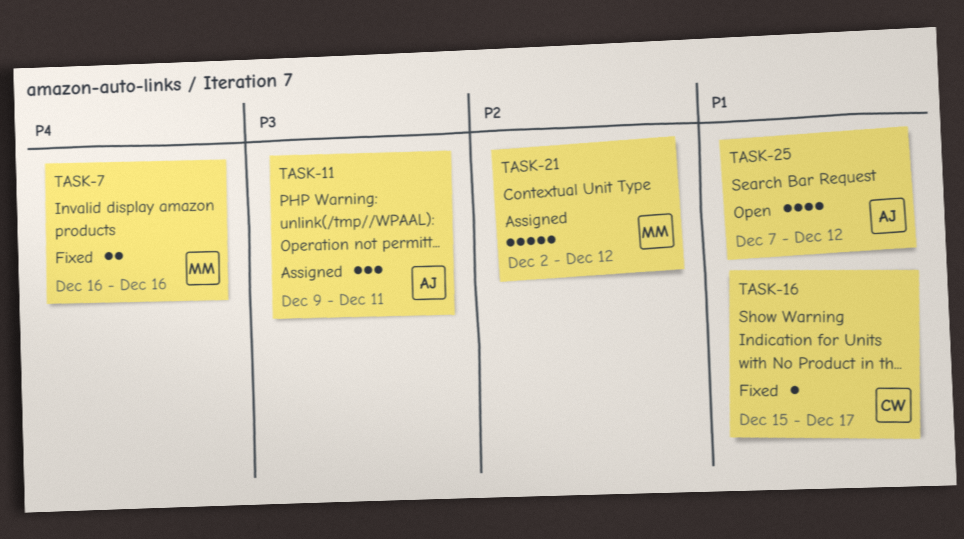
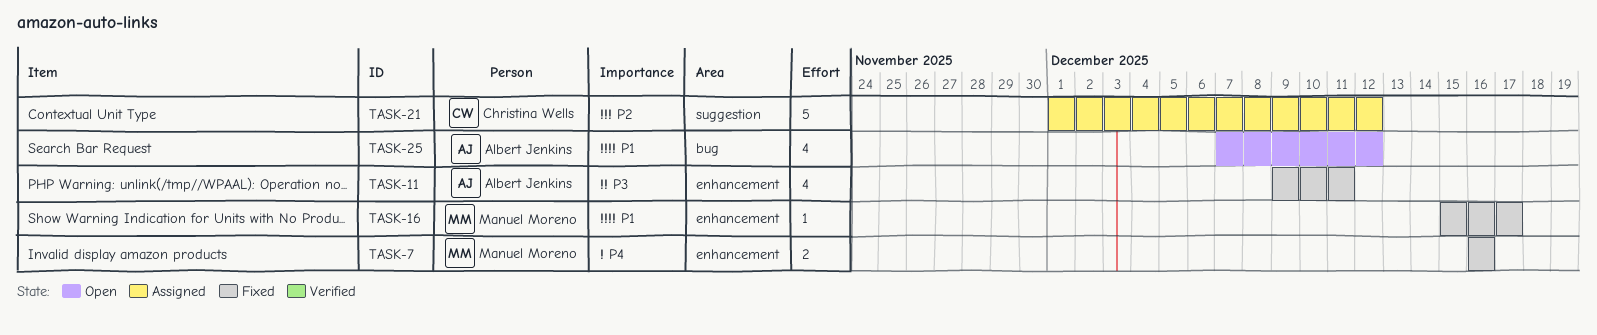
TASK-11, status: Assigned -> Fixed
TASK-11, estimate: 3 -> 4
TASK-16, owner: Christina Wells -> Manuel Moreno
TASK-21, owner: Manuel Moreno -> Christina Wells
TASK-21, start: Dec 2 -> Dec 1

